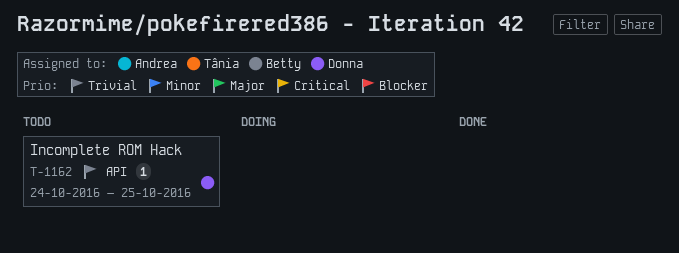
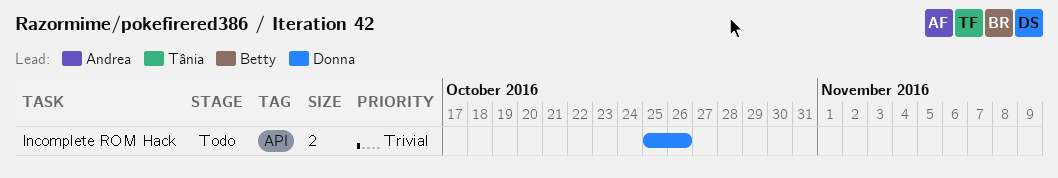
Incomplete ROM Hack, estimate: 1 -> 2
Incomplete ROM Hack, start: Oct 24 -> Oct 25
Incomplete ROM Hack, due: Oct 25 -> Oct 26

